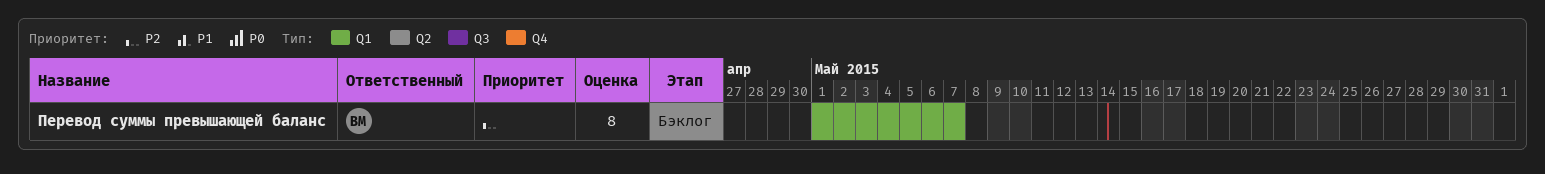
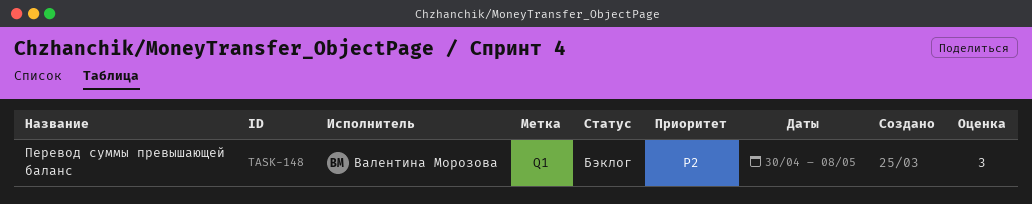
Перевод суммы превышающей баланс, estimate: 8 -> 3
Перевод суммы превышающей баланс, start: May 1 -> Apr 30
Перевод суммы превышающей баланс, due: May 7 -> May 8

